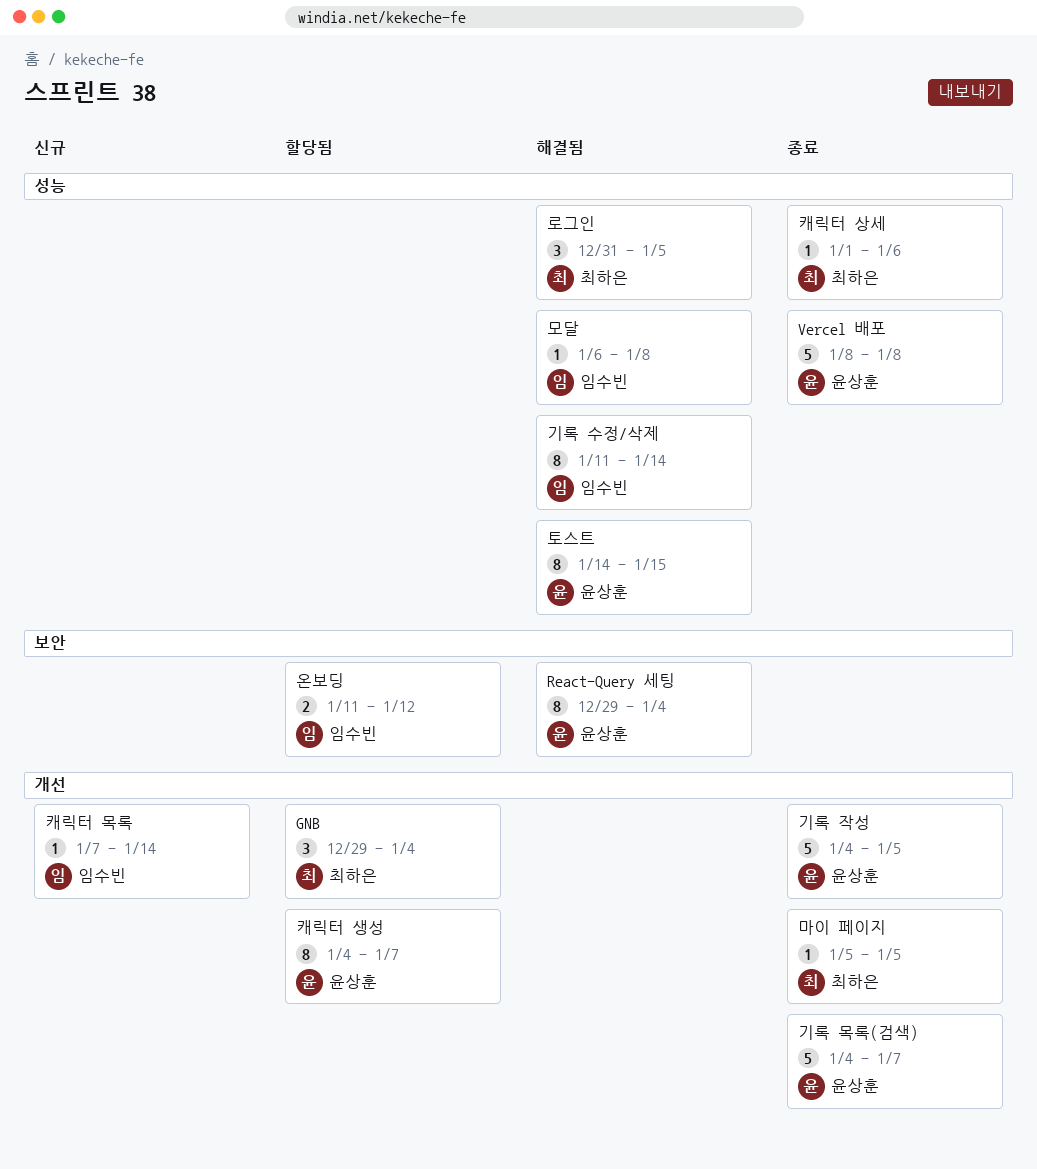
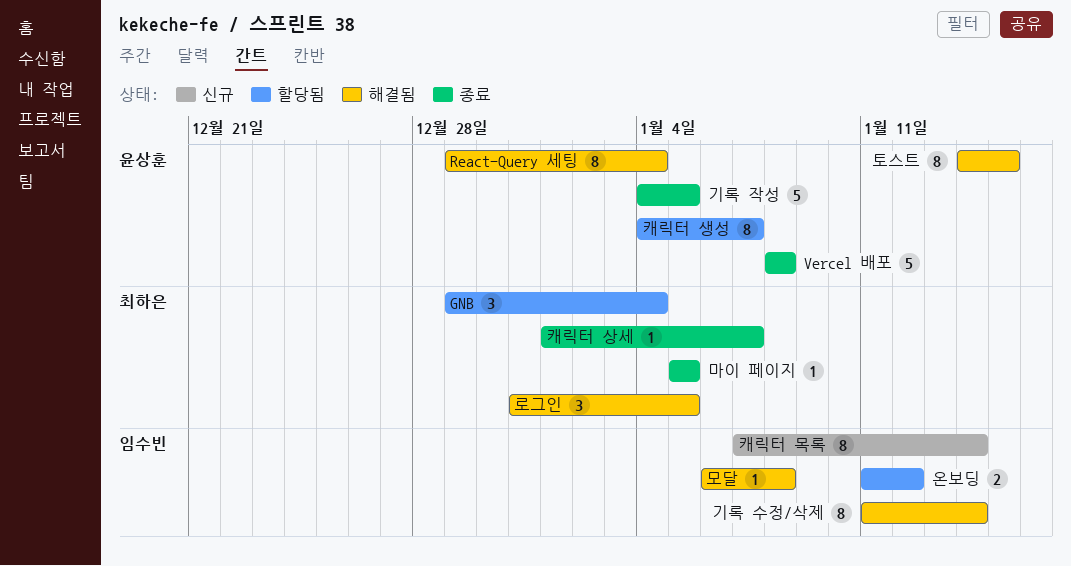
기록 목록(검색): present -> none
캐릭터 목록, estimate: 1 -> 8
캐릭터 상세, due: Jan 6 -> Jan 7

